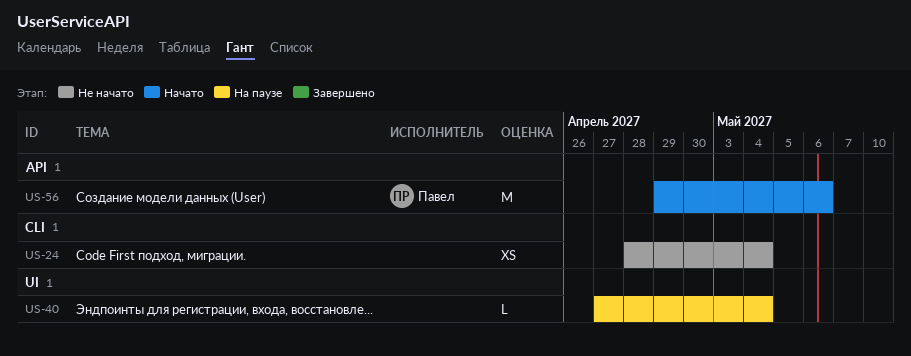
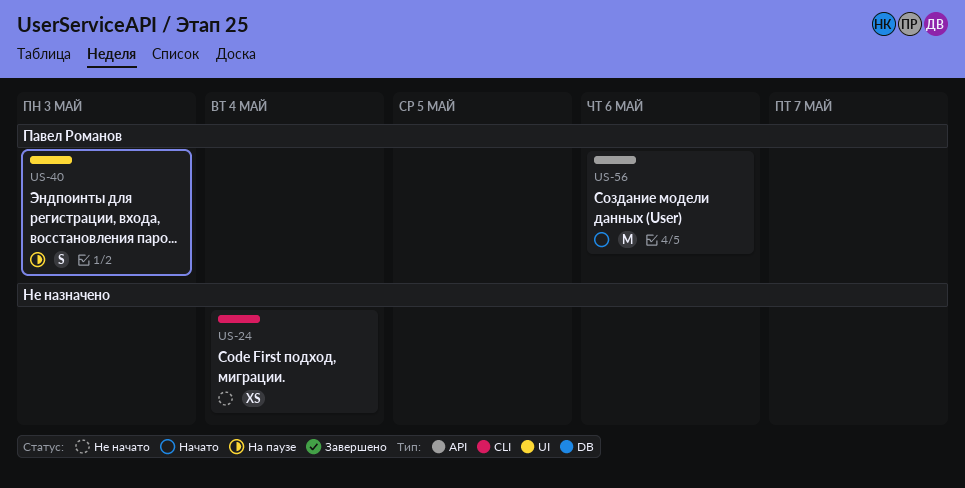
US-40, owner: none -> Павел Романов
US-40, estimate: L -> S
US-40, due: May 4 -> May 3

